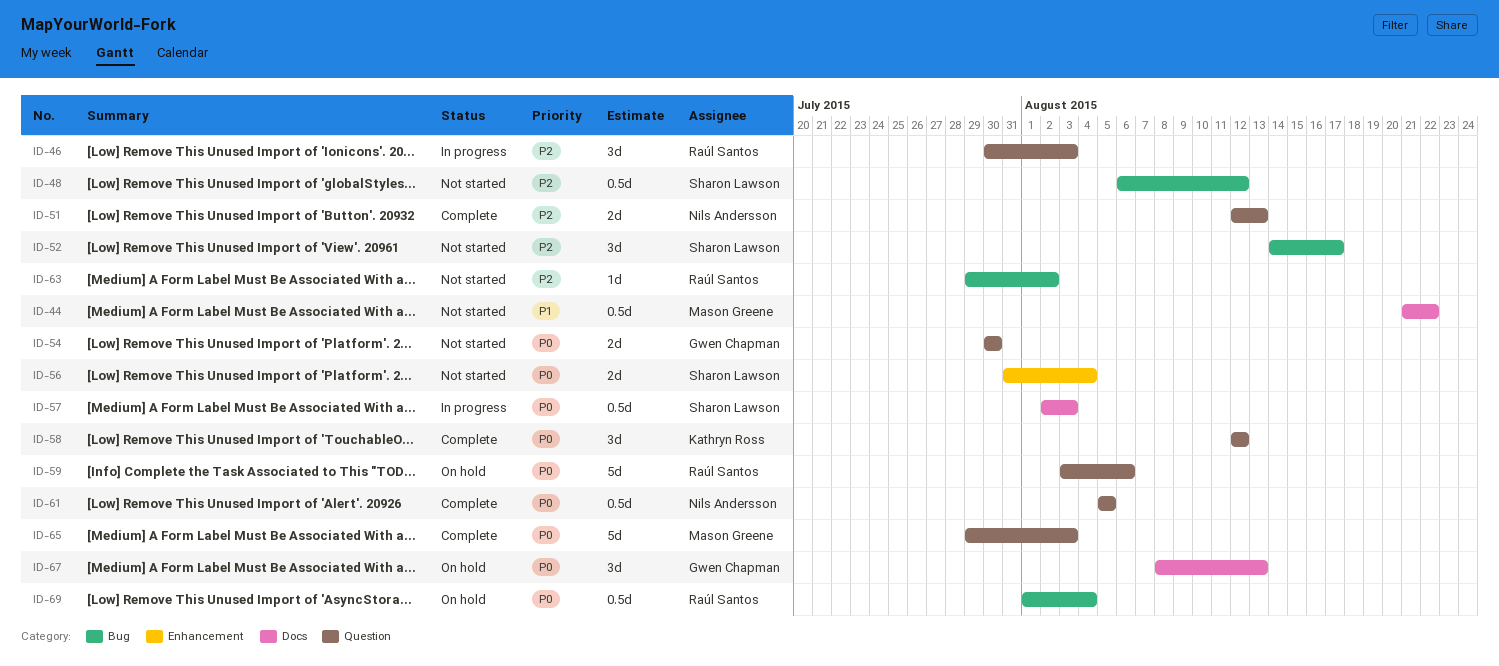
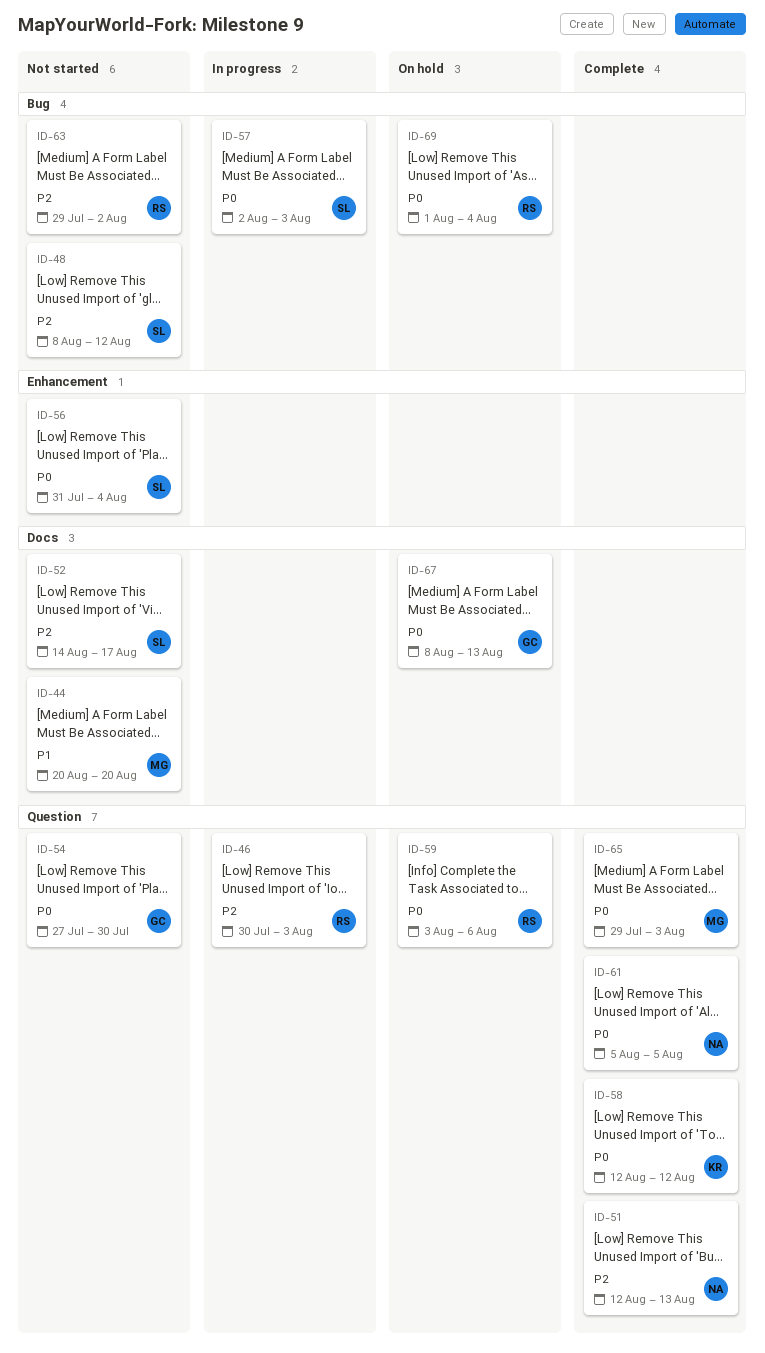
ID-44, start: Aug 21 -> Aug 20
ID-44, due: Aug 22 -> Aug 20
ID-48, start: Aug 6 -> Aug 8
ID-52, label: Bug -> Docs
ID-54, start: Jul 30 -> Jul 27
ID-57, label: Docs -> Bug

